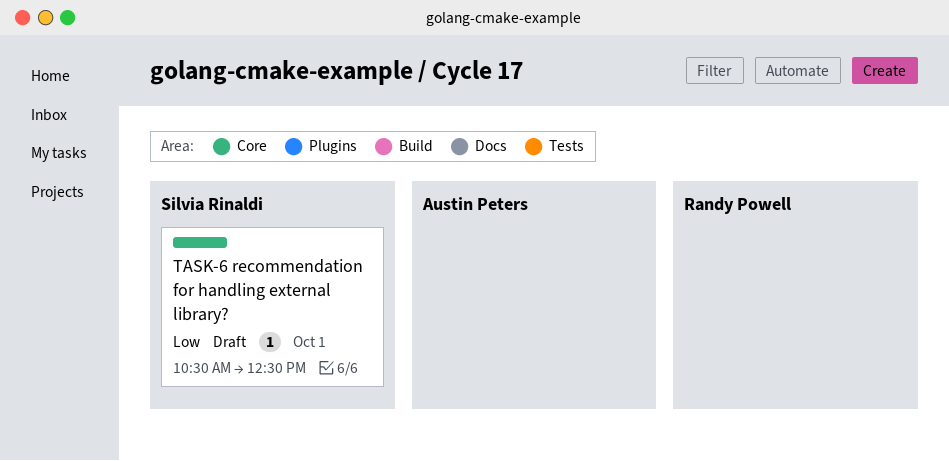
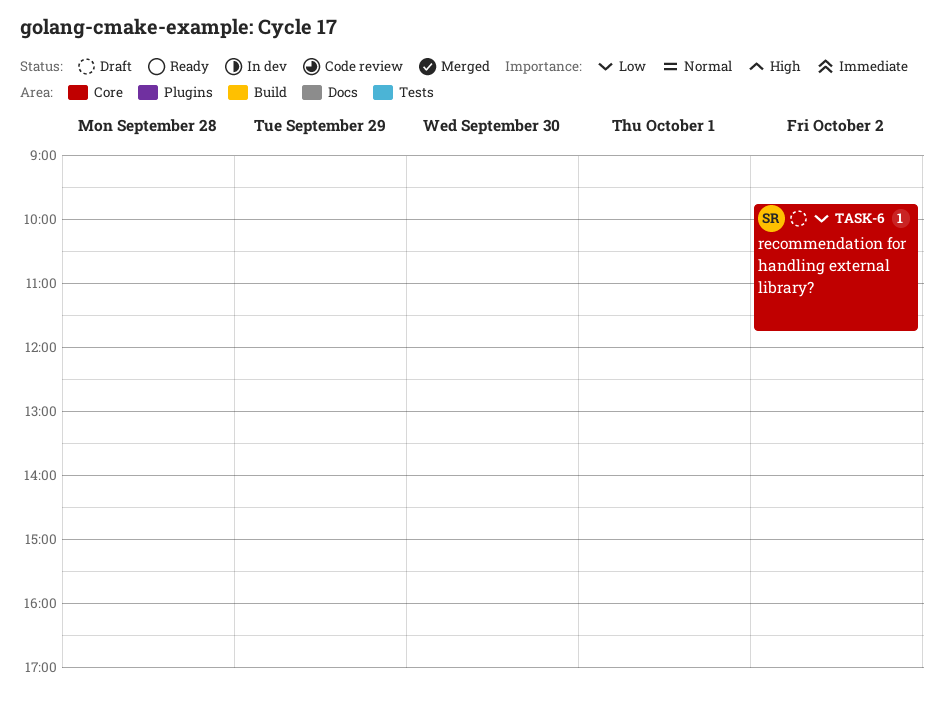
TASK-6, day: Oct 1 -> Oct 2
TASK-6, begins: 10:30 -> 09:45
TASK-6, ends: 12:30 -> 11:45

